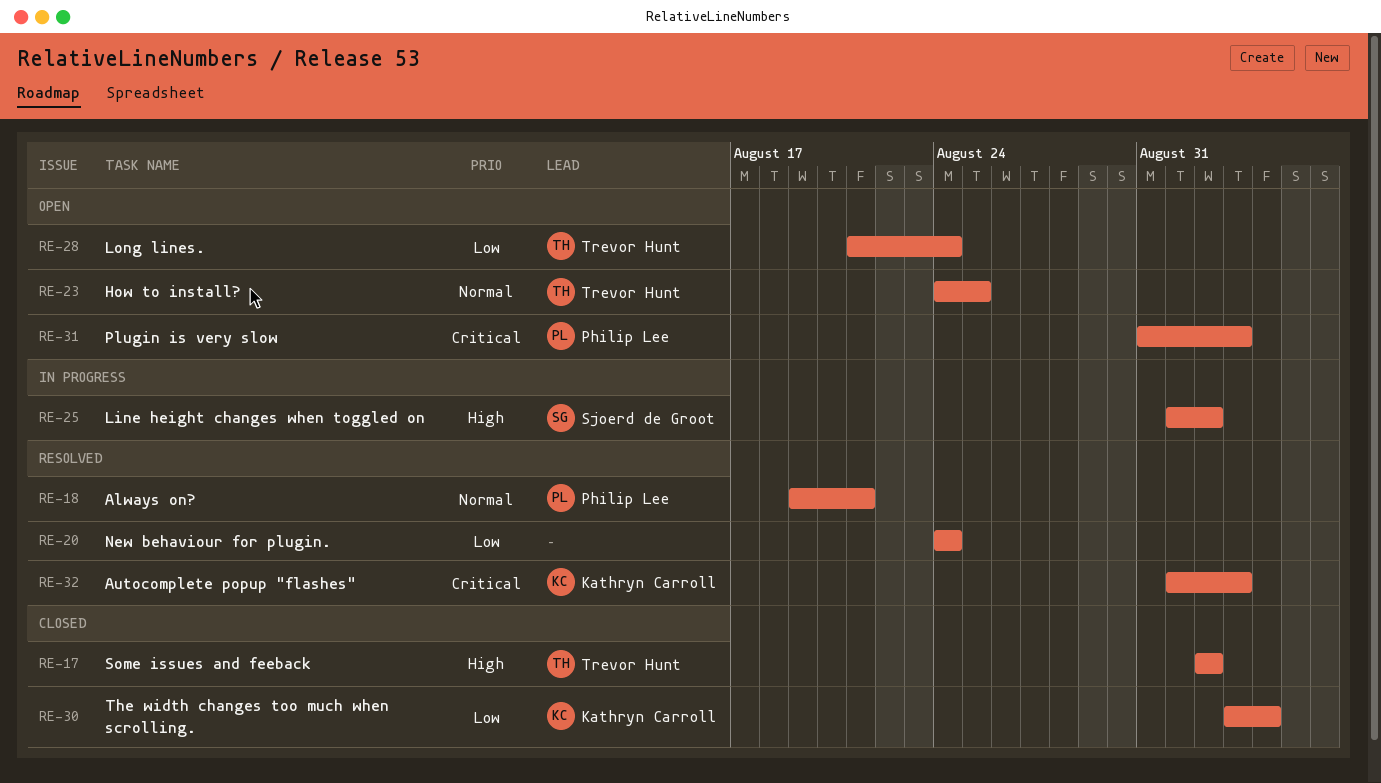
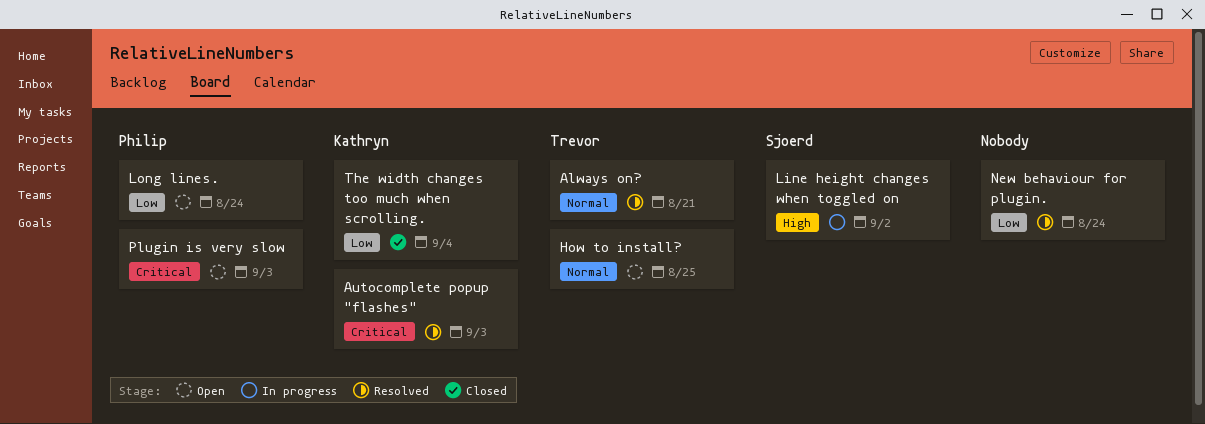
Always on?, owner: Philip Lee -> Trevor Hunt
Long lines., owner: Trevor Hunt -> Philip Lee
Some issues and feeback: present -> none

